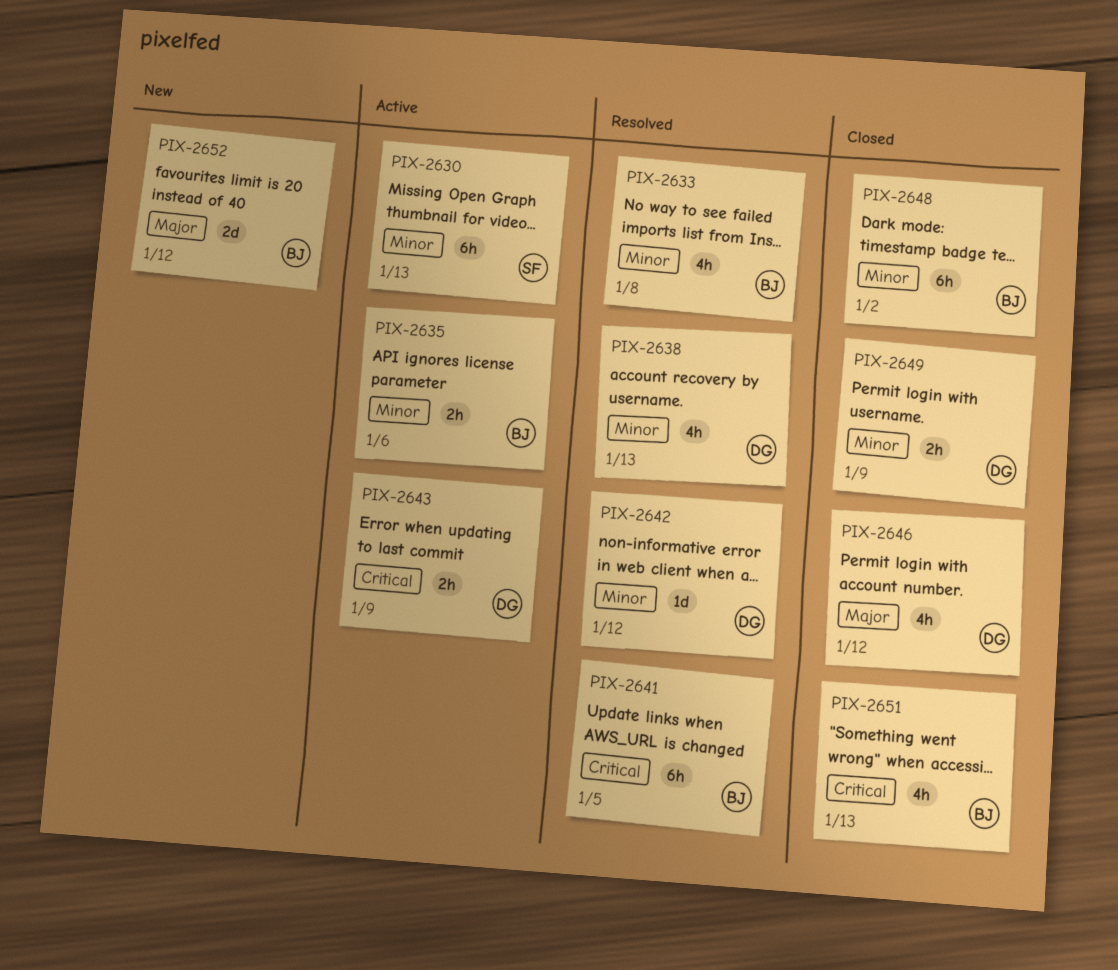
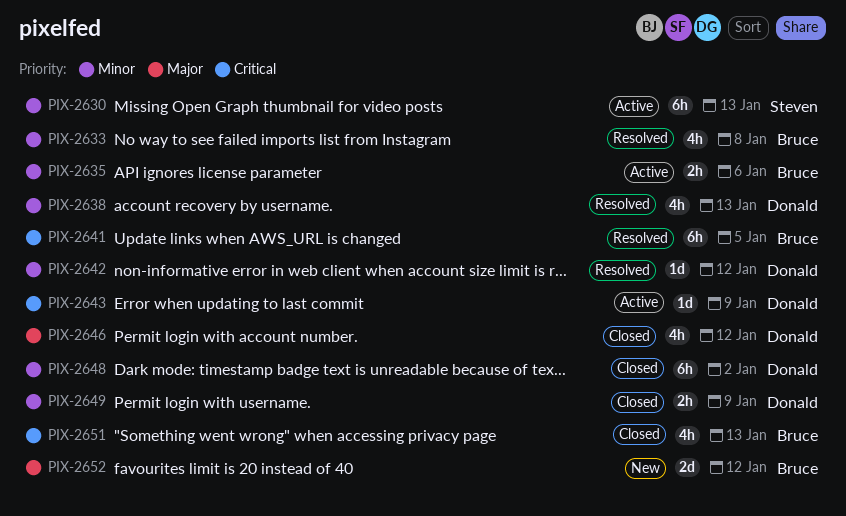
PIX-2643, estimate: 2h -> 1d
PIX-2648, owner: Bruce -> Donald

